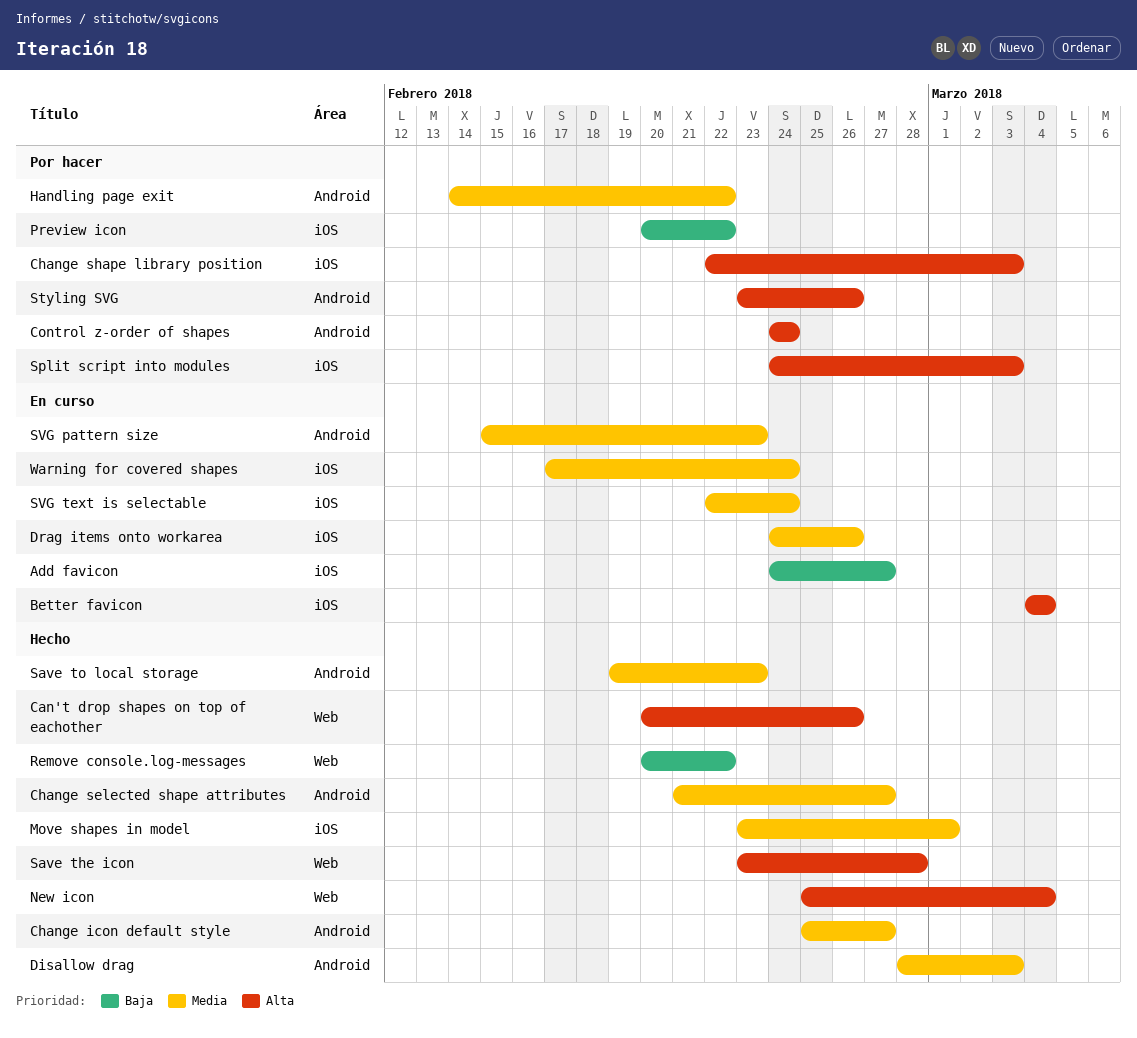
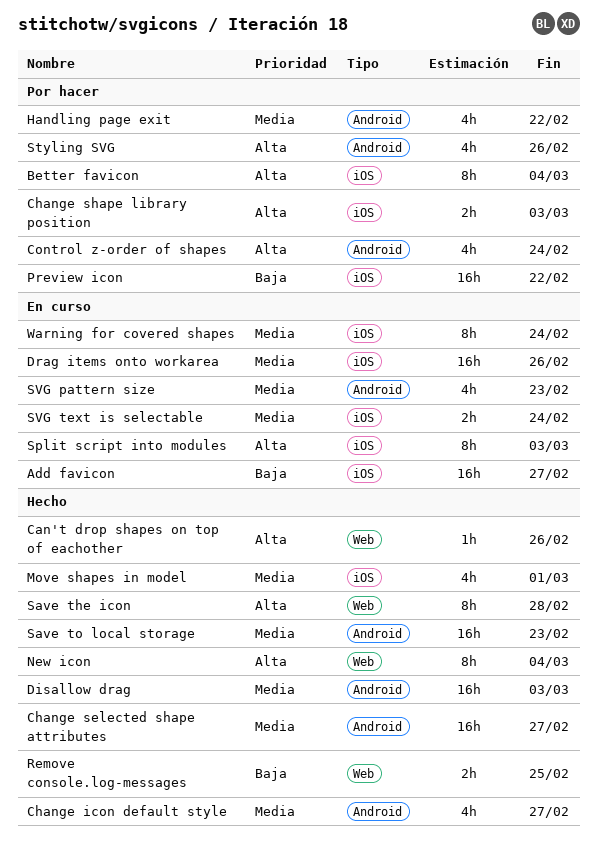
Better favicon, status: En curso -> Por hacer
Remove console.log-messages, due: Feb 22 -> Feb 25
Split script into modules, status: Por hacer -> En curso

